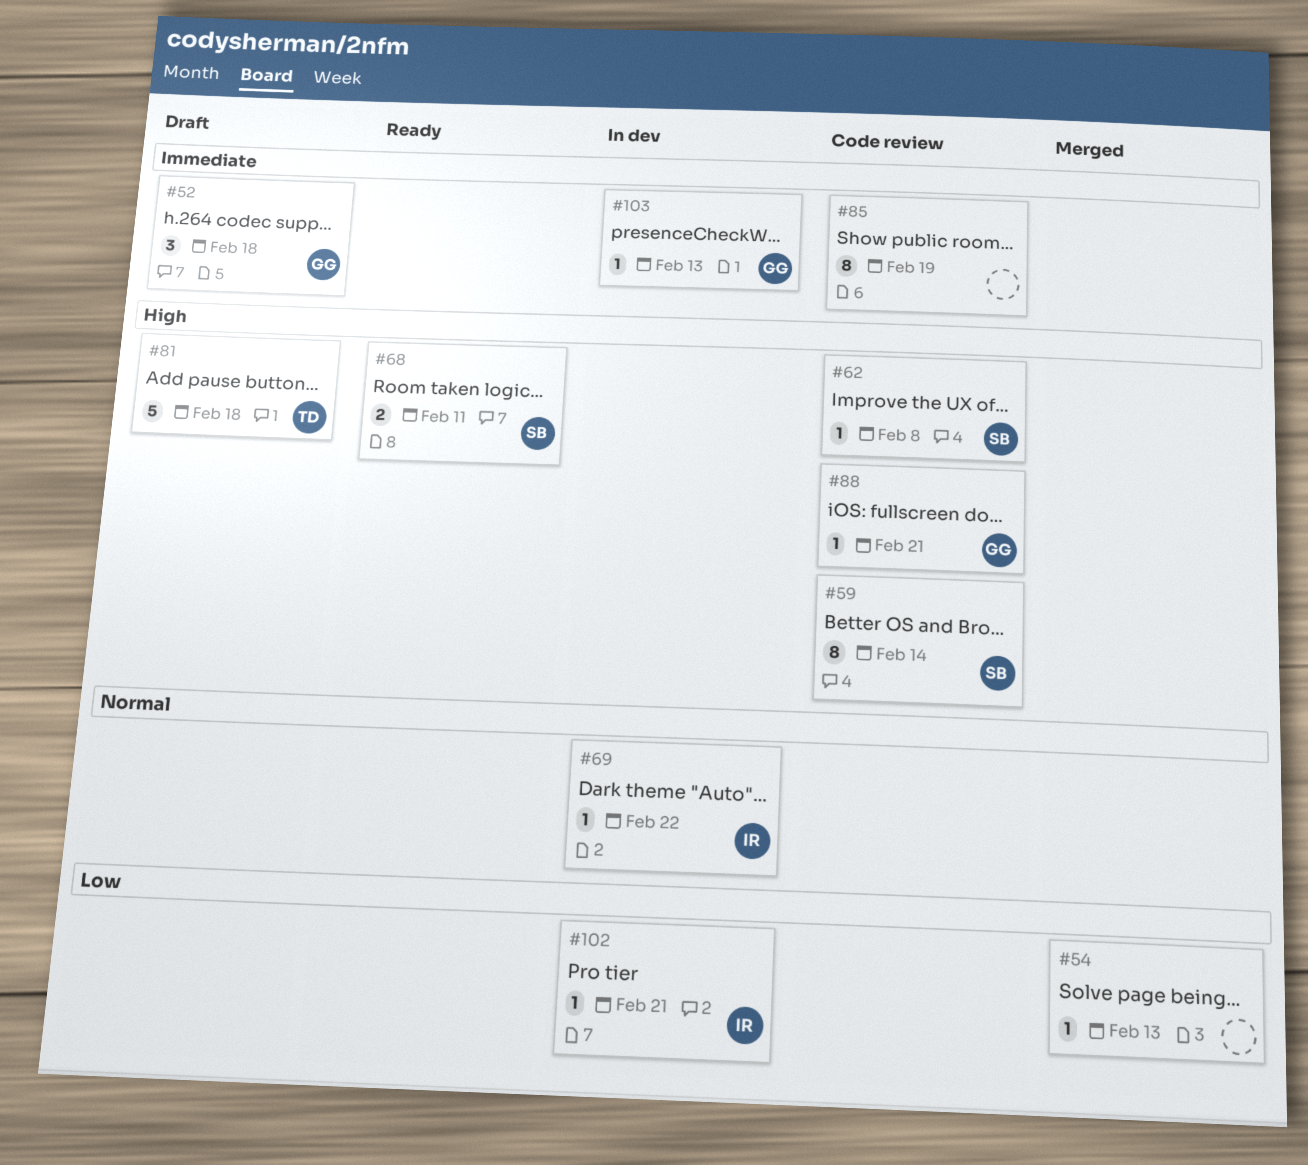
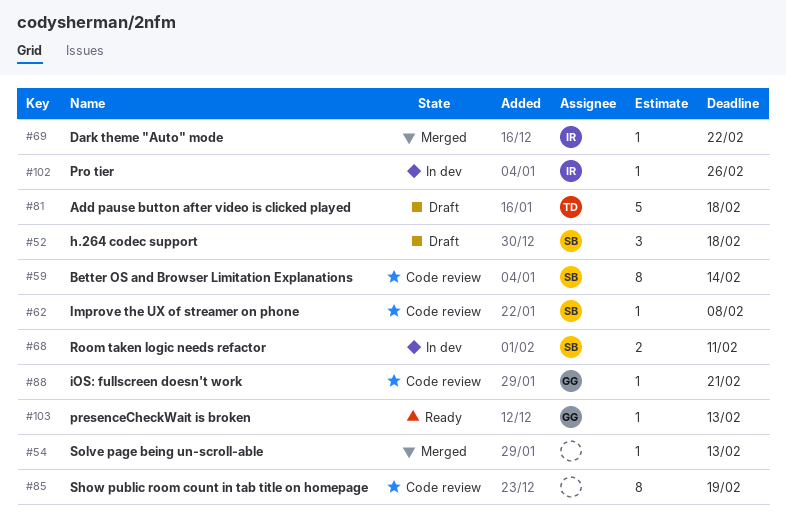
#52, owner: GG -> SB
#68, status: Ready -> In dev
#69, status: In dev -> Merged
#102, due: Feb 21 -> Feb 26
#103, status: In dev -> Ready

